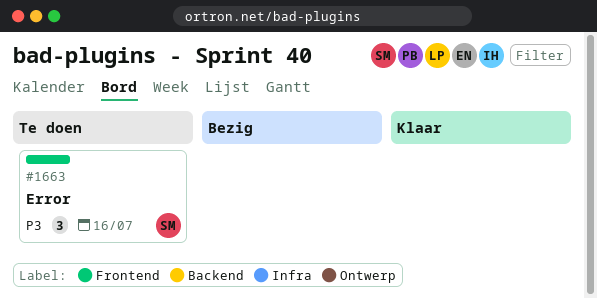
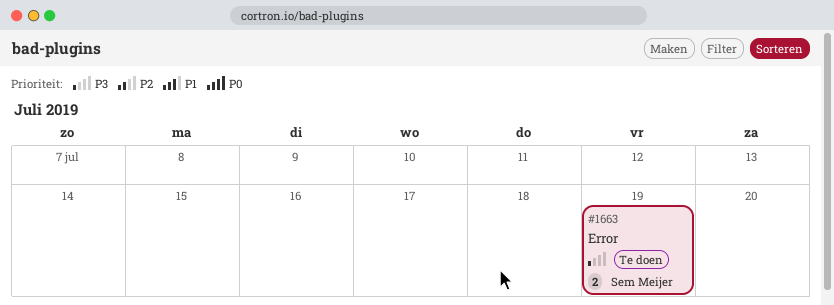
#1663, estimate: 3 -> 2
#1663, due: Jul 16 -> Jul 19

